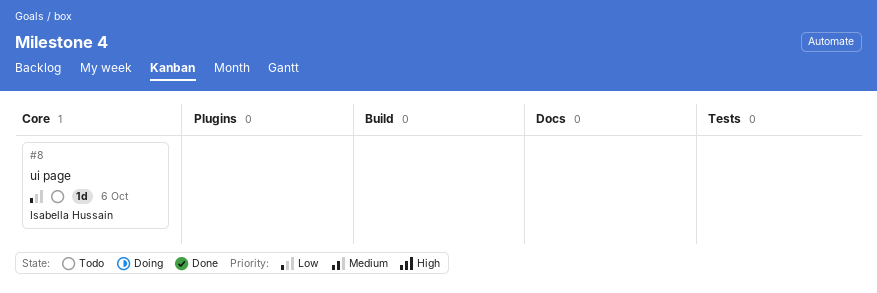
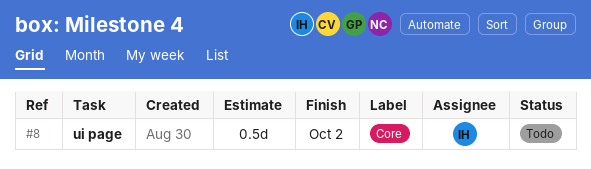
#8, estimate: 1d -> 0.5d
#8, due: Oct 6 -> Oct 2

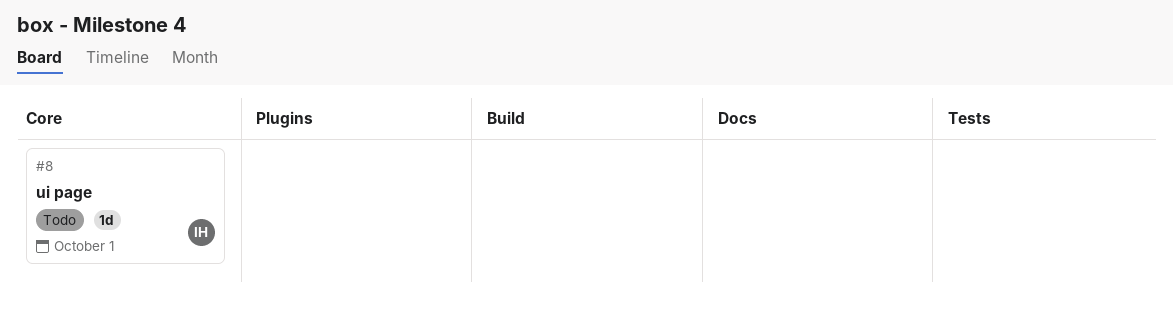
#8, estimate: 0.5d -> 1d
#8, due: Oct 2 -> Oct 1

